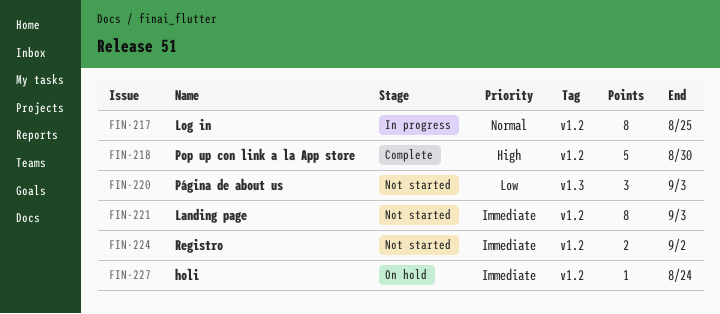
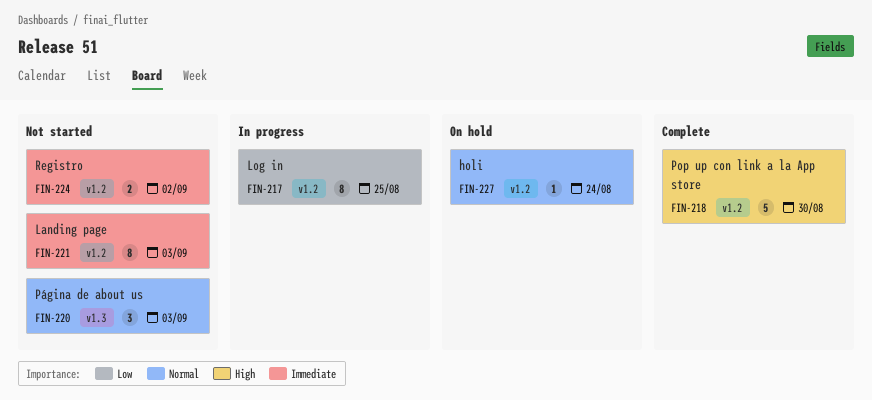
FIN-217, priority: Normal -> Low
FIN-220, priority: Low -> Normal
FIN-227, priority: Immediate -> Normal

